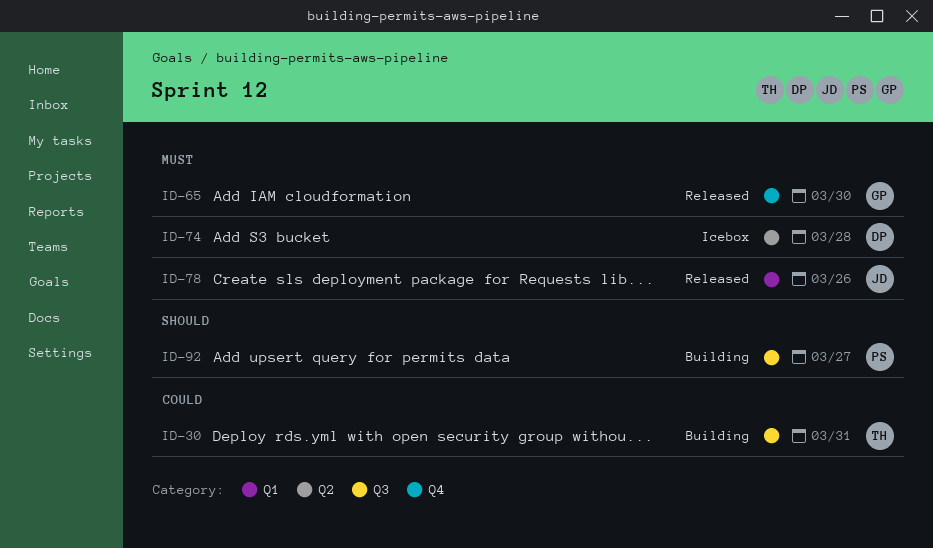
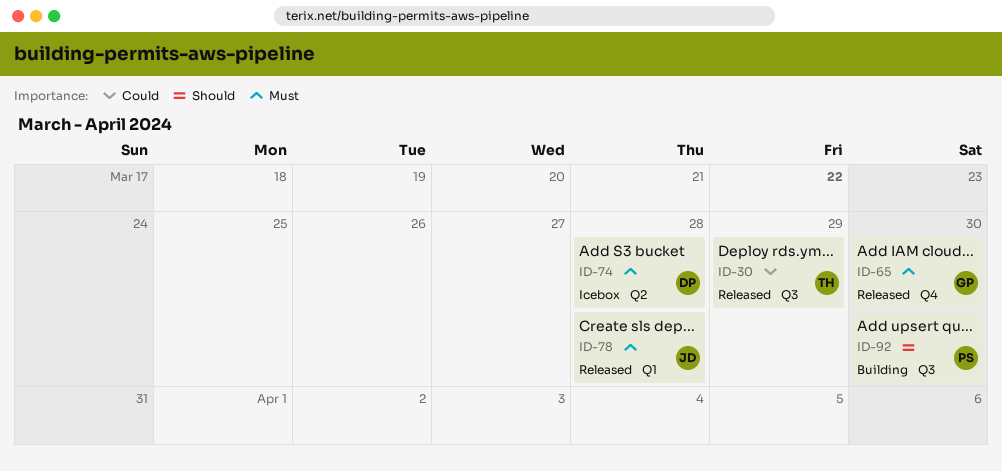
ID-30, status: Building -> Released
ID-30, due: Mar 31 -> Mar 29
ID-78, due: Mar 26 -> Mar 28
ID-92, due: Mar 27 -> Mar 30

